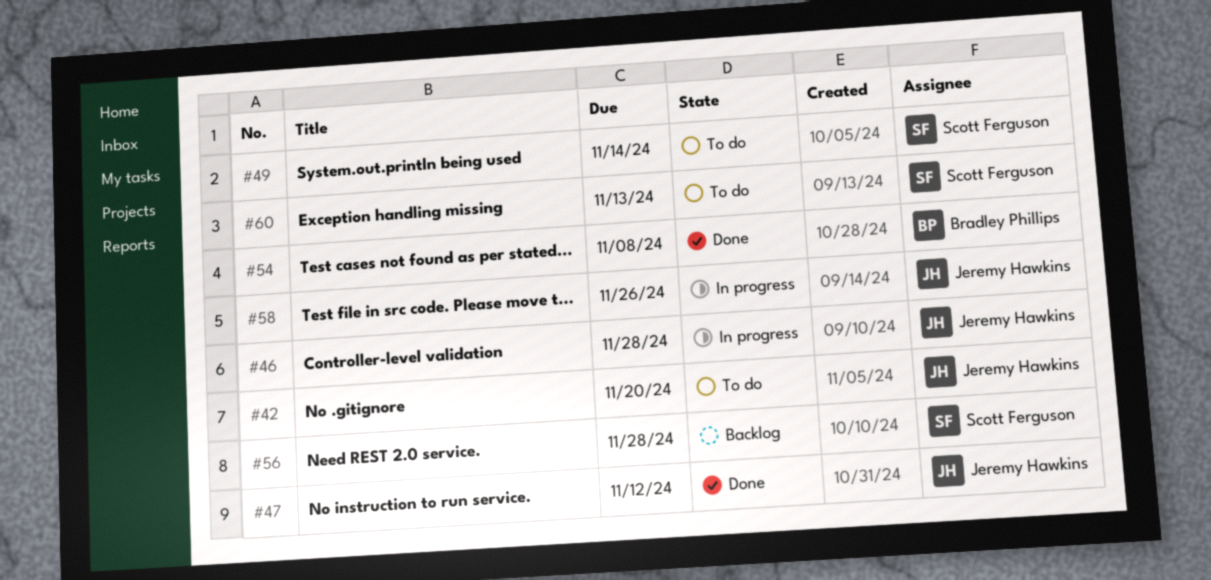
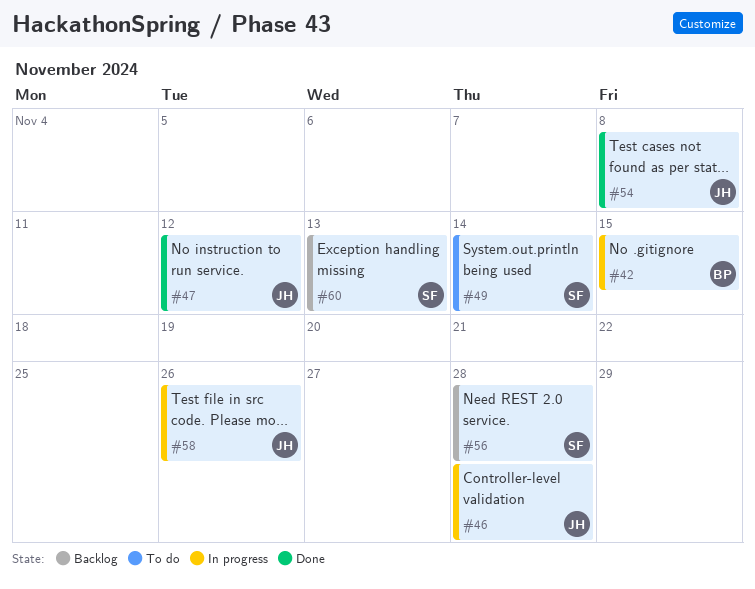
#42, status: To do -> In progress
#42, owner: Jeremy Hawkins -> Bradley Phillips
#42, due: Nov 20 -> Nov 15
#54, owner: Bradley Phillips -> Jeremy Hawkins
#60, status: To do -> Backlog

